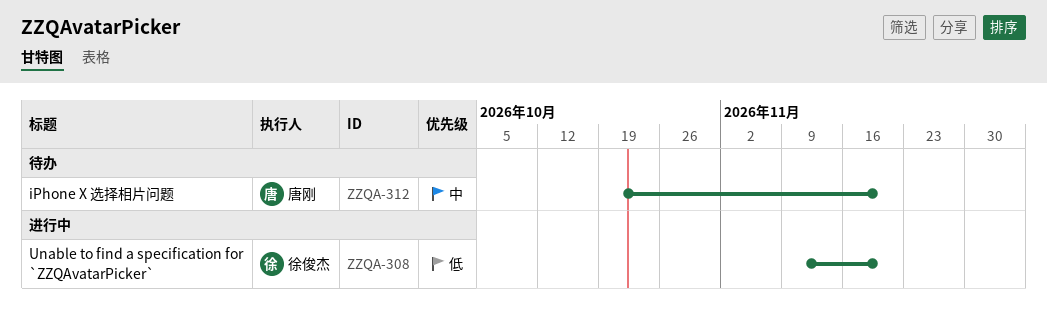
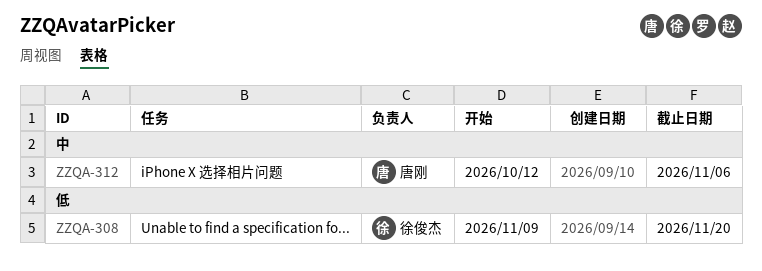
ZZQA-312, start: Oct 19 -> Oct 12
ZZQA-312, due: Nov 20 -> Nov 6

